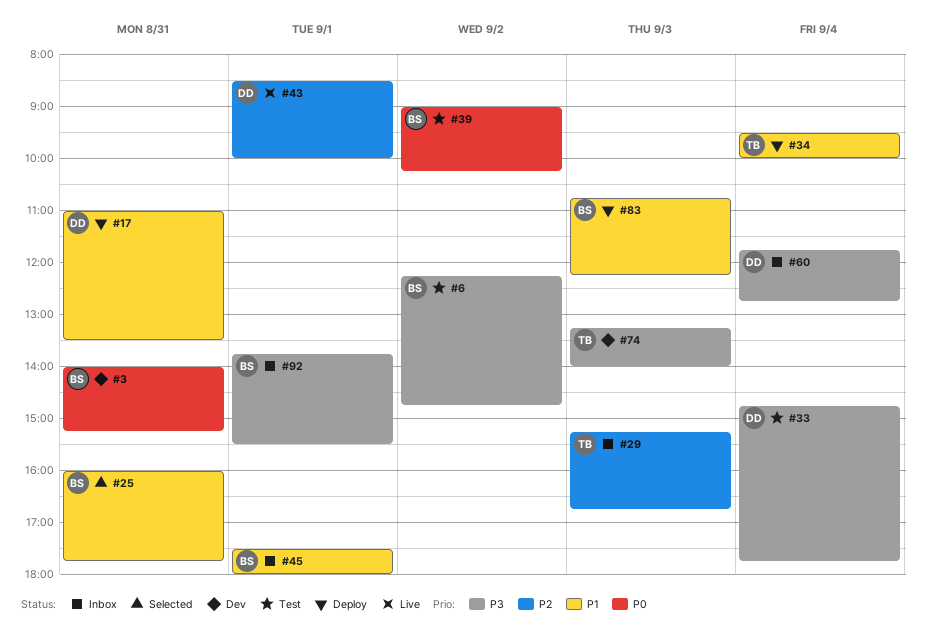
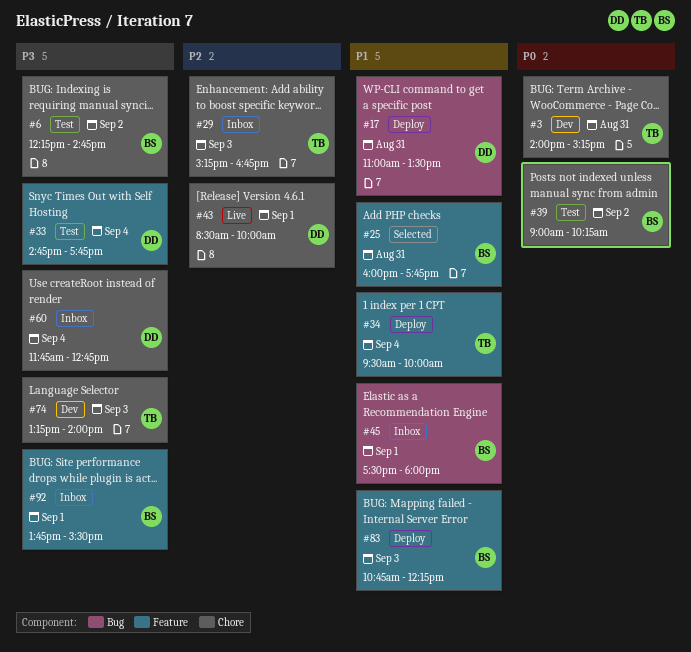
#3, owner: BS -> TB

